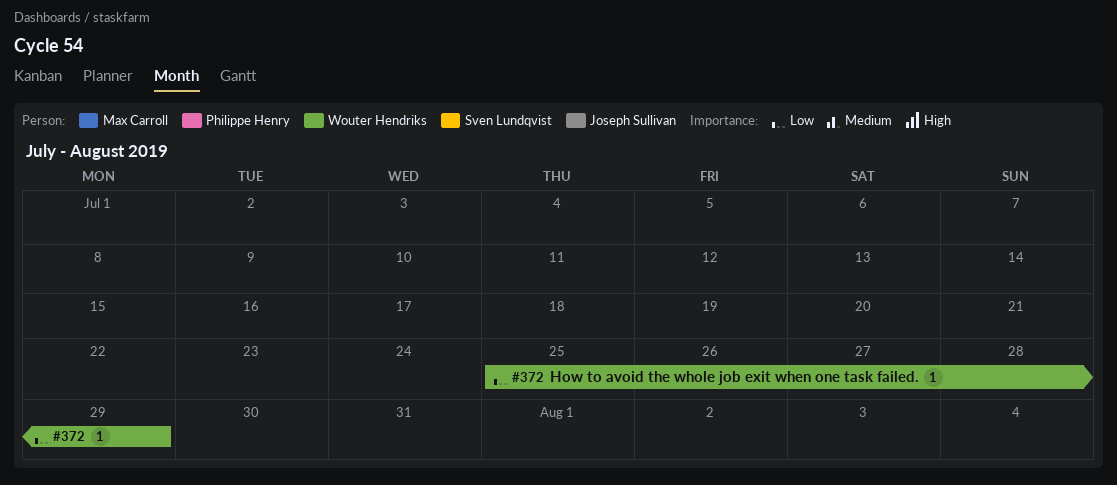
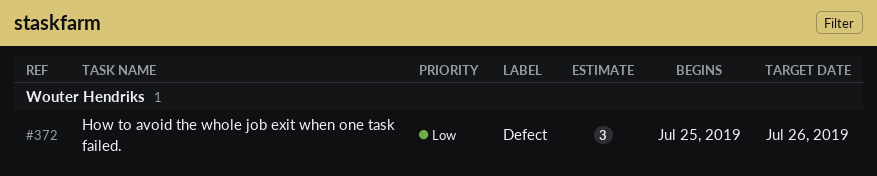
#372, estimate: 1 -> 3
#372, due: Jul 29 -> Jul 26

